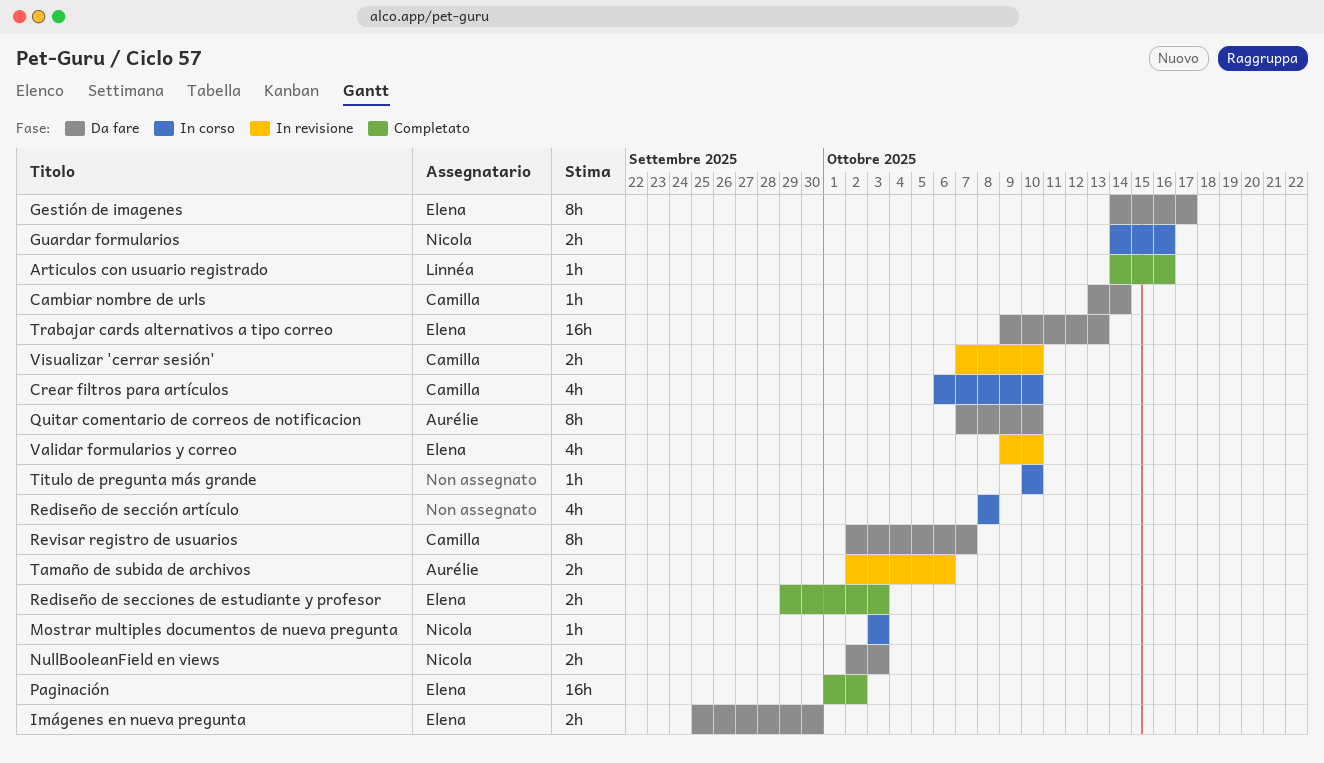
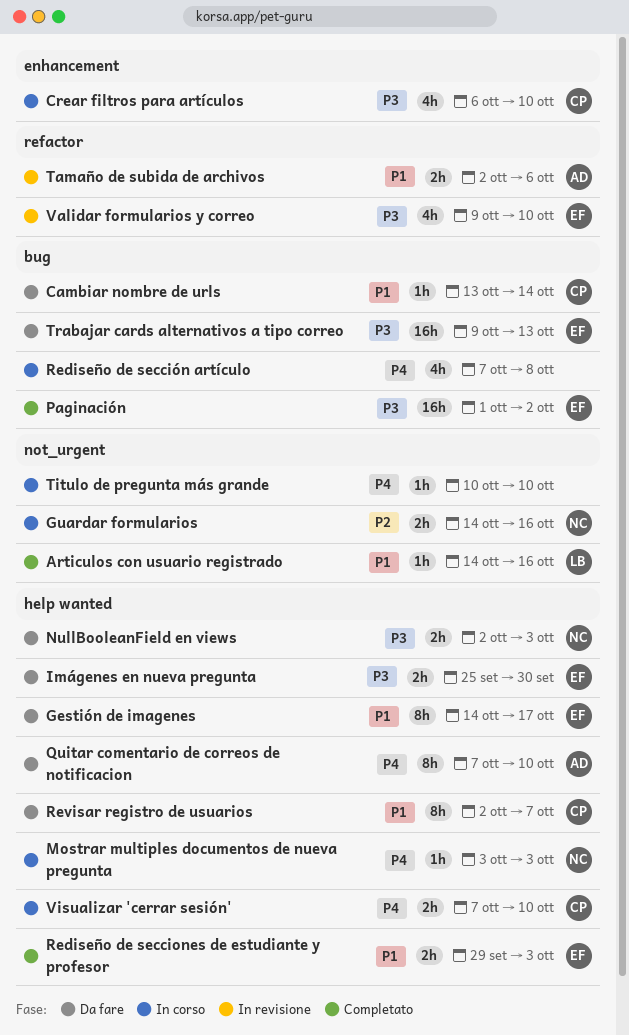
Rediseño de sección artículo, start: Oct 8 -> Oct 7
Visualizar 'cerrar sesión', status: In revisione -> In corso

